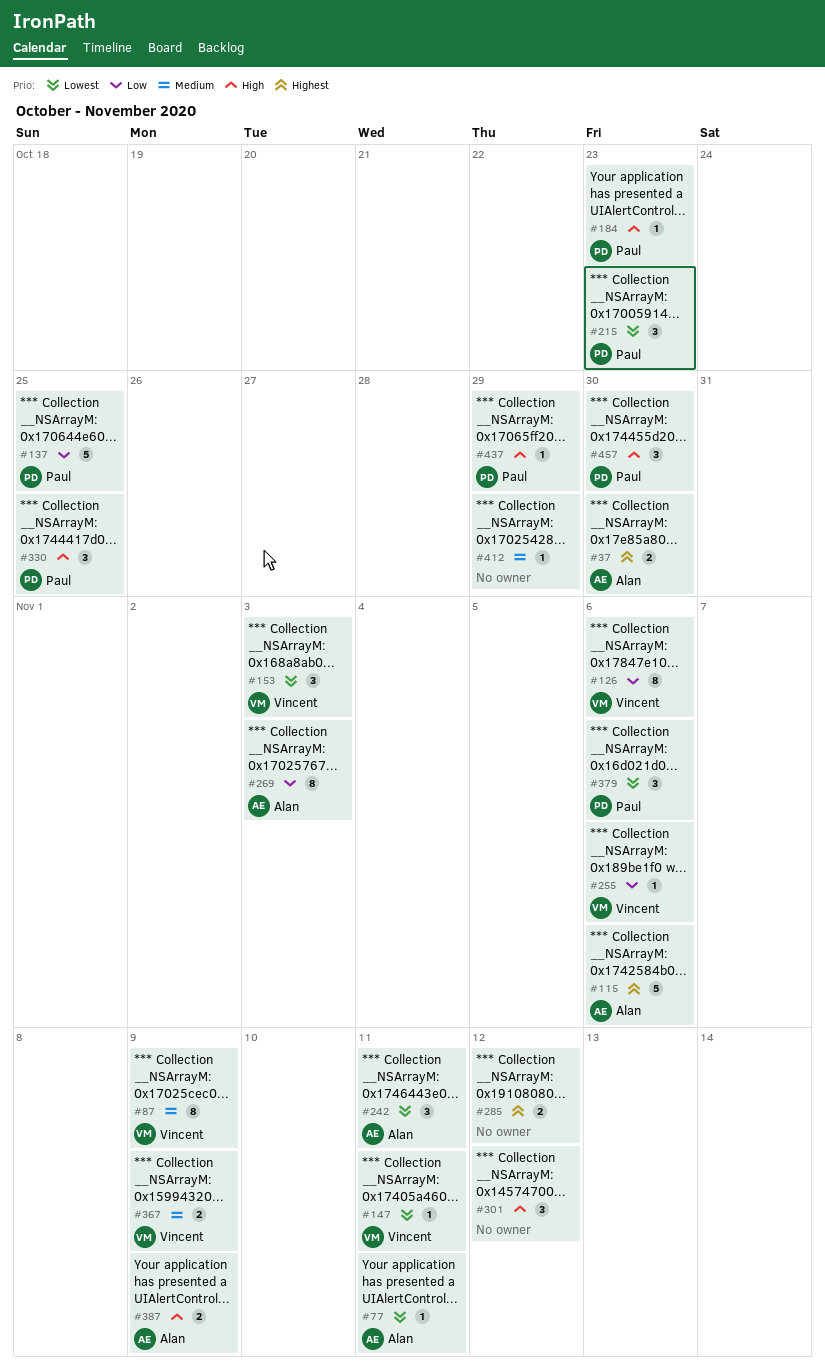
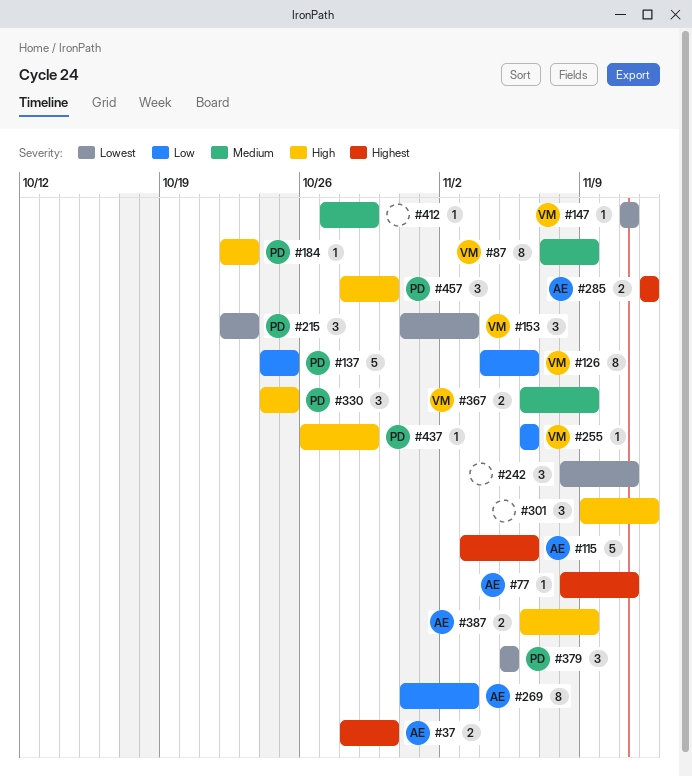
#77, priority: Lowest -> Highest
#242, owner: Alan -> none
#285, owner: none -> Alan
#379, due: Nov 6 -> Nov 5

